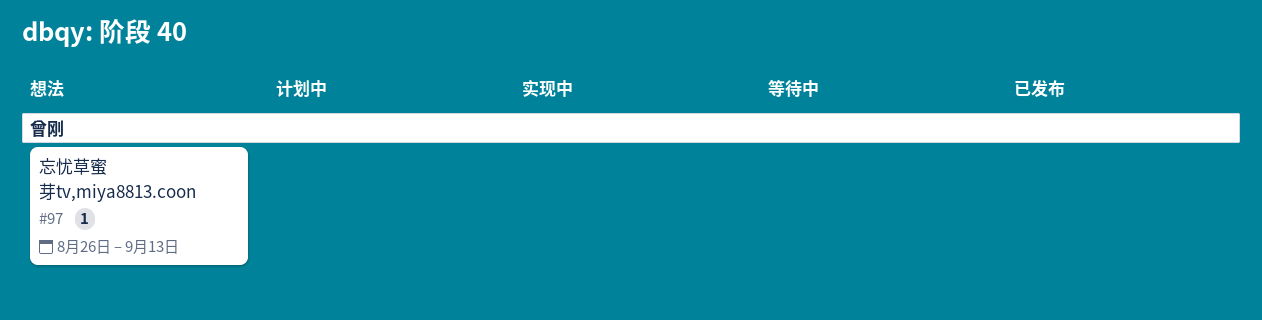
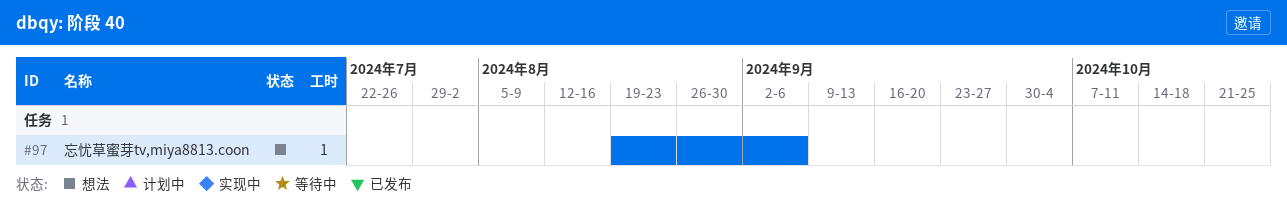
#97, start: Aug 26 -> Aug 19
#97, due: Sep 13 -> Sep 6

